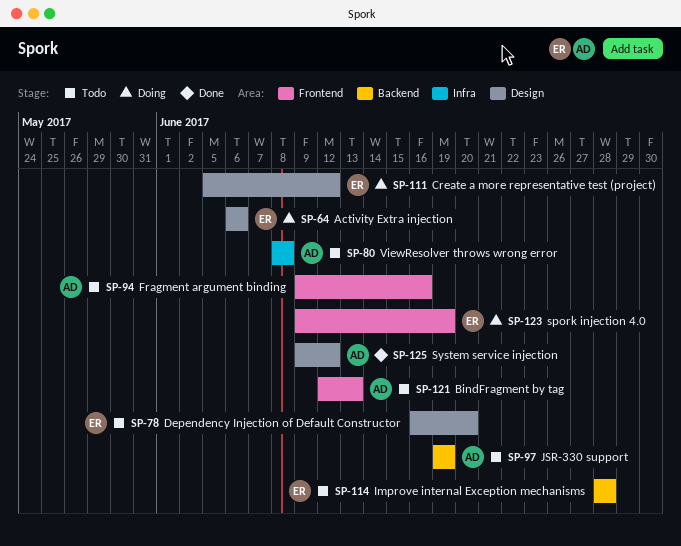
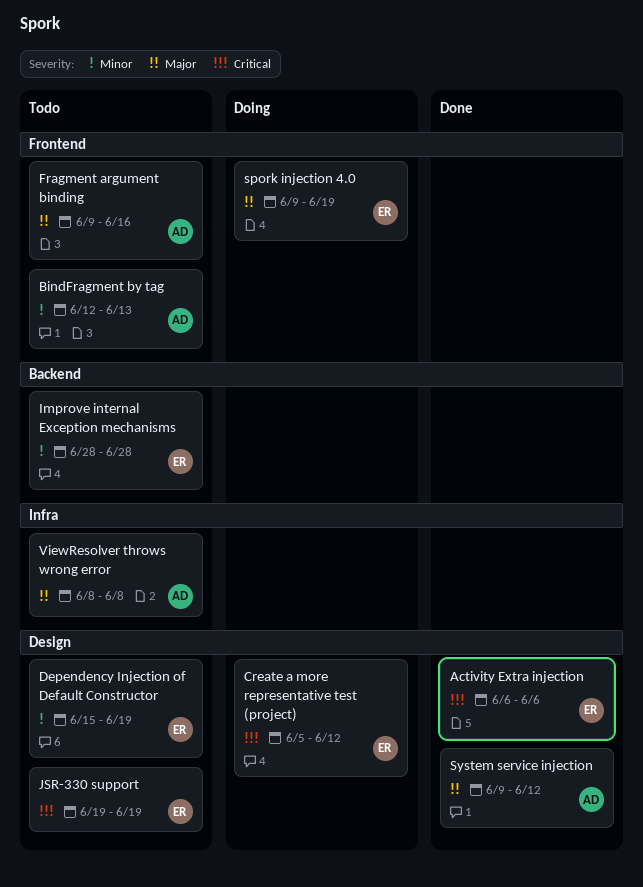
Activity Extra injection, status: Doing -> Done
Dependency Injection of Default Constructor, start: Jun 16 -> Jun 15
Dependency Injection of Default Constructor, due: Jun 20 -> Jun 19
JSR-330 support, owner: AD -> ER
JSR-330 support, label: Backend -> Design

